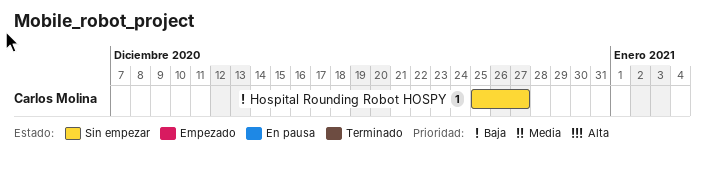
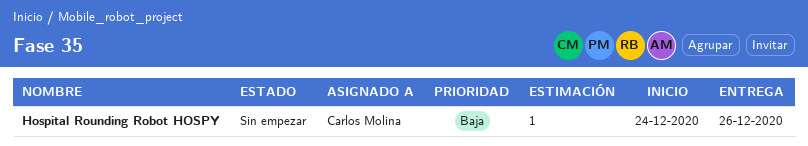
Hospital Rounding Robot HOSPY, start: Dec 25 -> Dec 24
Hospital Rounding Robot HOSPY, due: Dec 27 -> Dec 26

